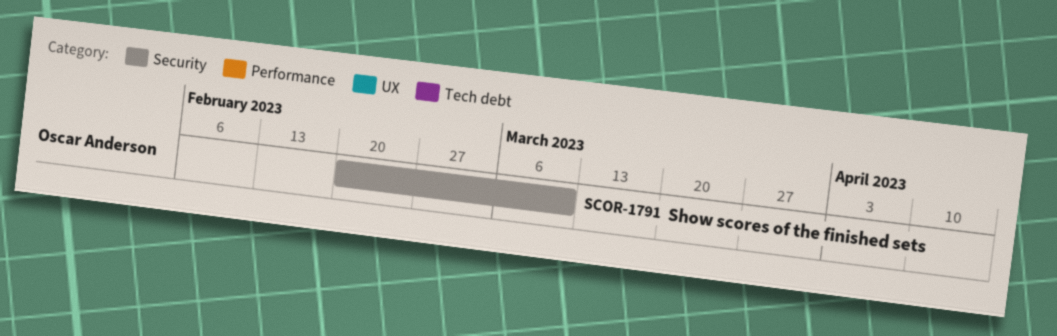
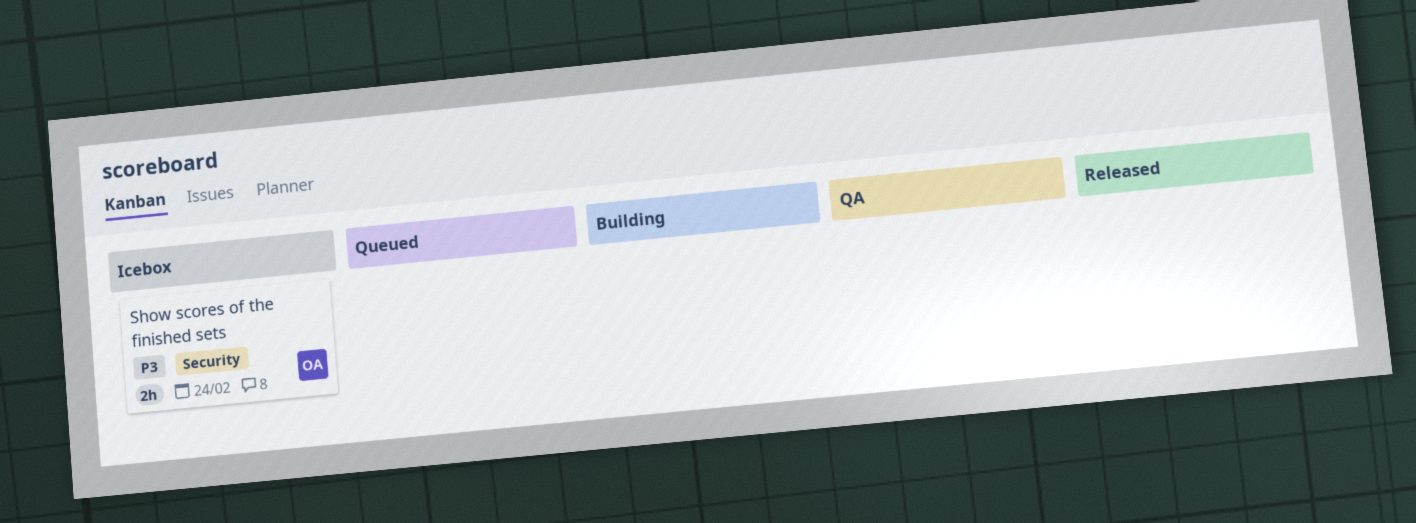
Show scores of the finished sets, due: Mar 10 -> Feb 24

